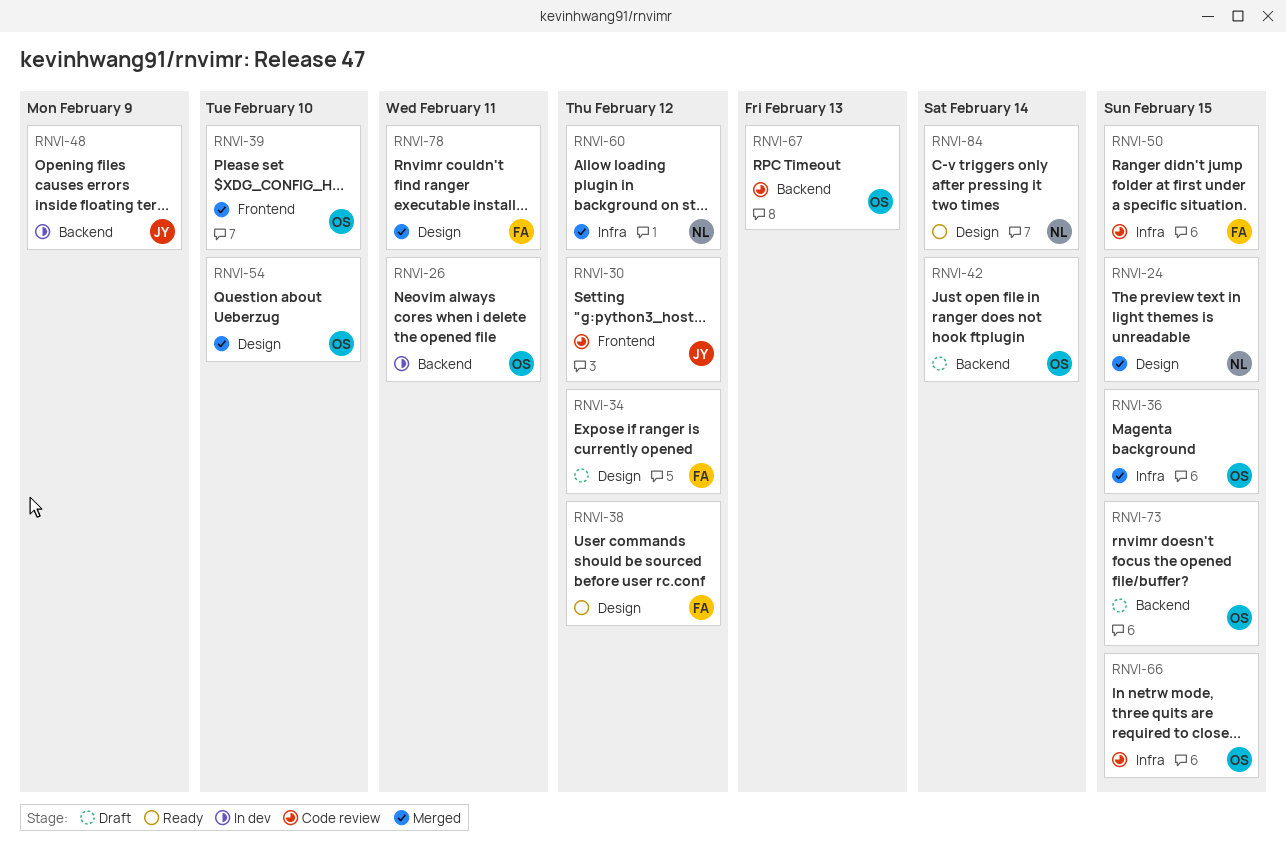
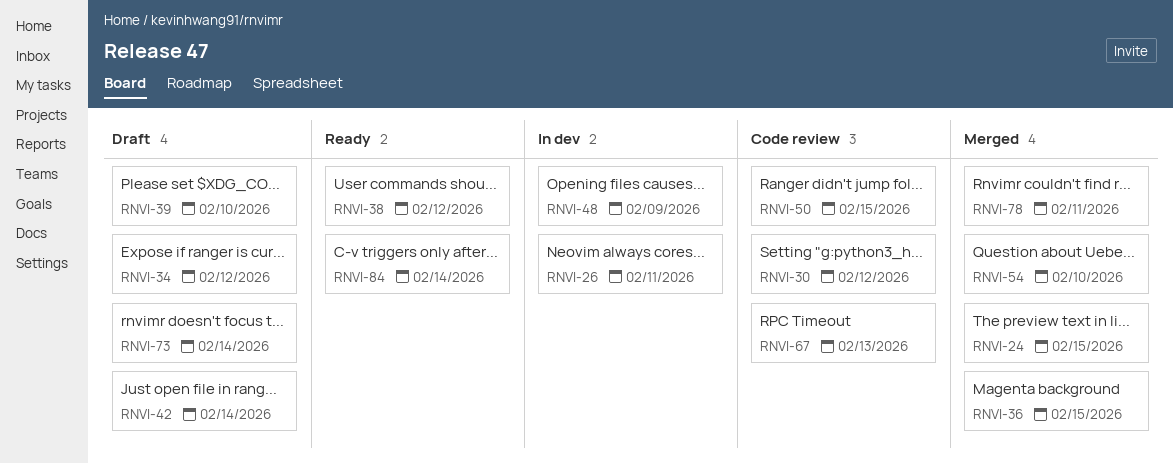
RNVI-39, status: Merged -> Draft
RNVI-60: present -> none
RNVI-66: present -> none
RNVI-73, due: Feb 15 -> Feb 14

